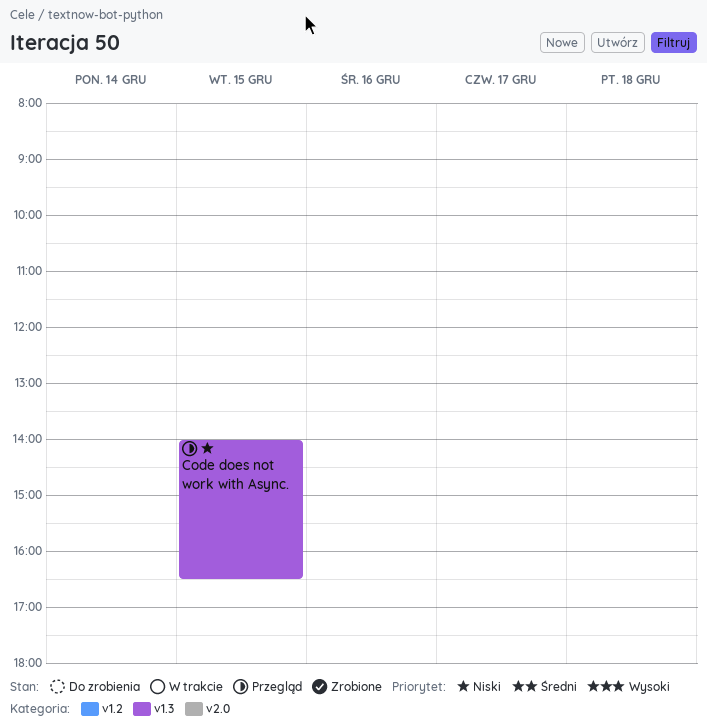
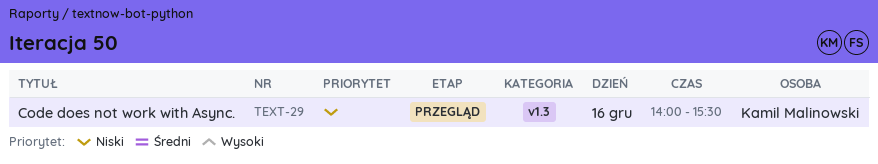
Code does not work with Async., day: Dec 15 -> Dec 16
Code does not work with Async., ends: 16:30 -> 15:30

